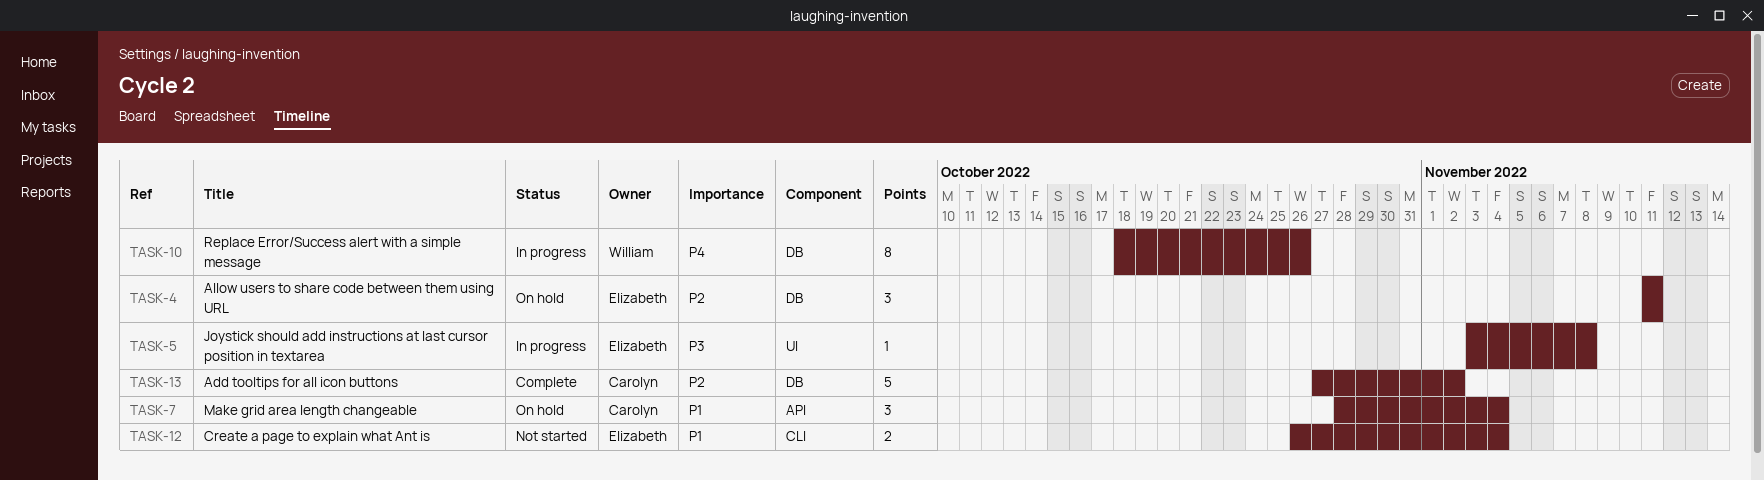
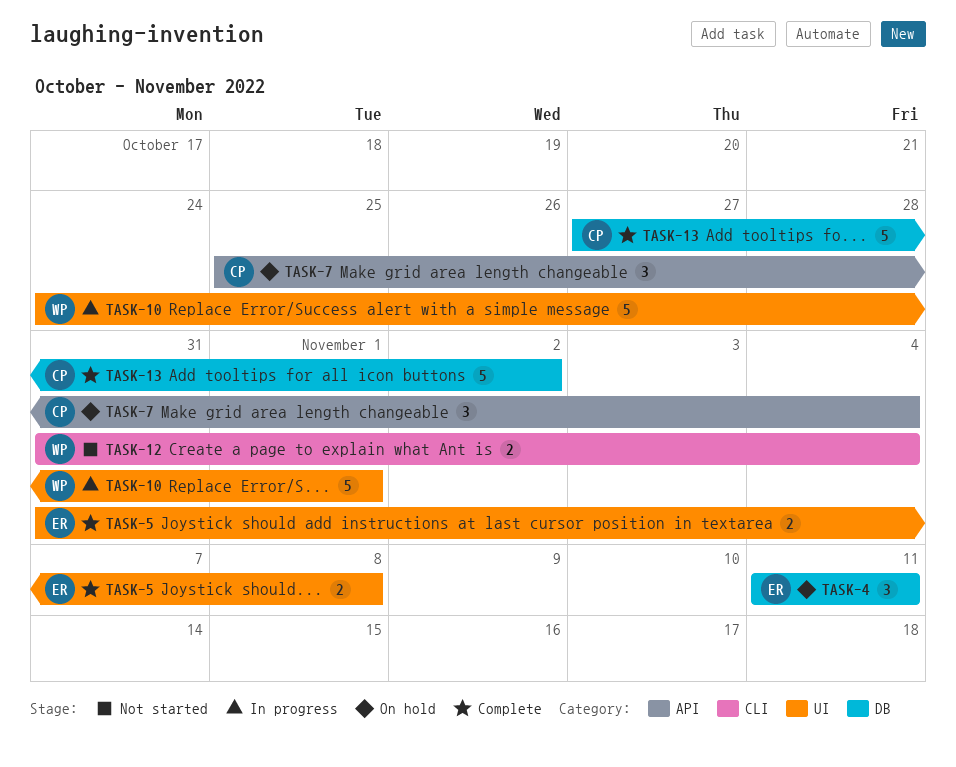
TASK-5, status: In progress -> Complete
TASK-5, estimate: 1 -> 2
TASK-5, start: Nov 3 -> Oct 31
TASK-7, start: Oct 28 -> Oct 25
TASK-10, label: DB -> UI
TASK-10, estimate: 8 -> 5
TASK-10, start: Oct 18 -> Oct 24
TASK-10, due: Oct 26 -> Nov 1
TASK-12, owner: Elizabeth -> William
TASK-12, start: Oct 26 -> Oct 31

